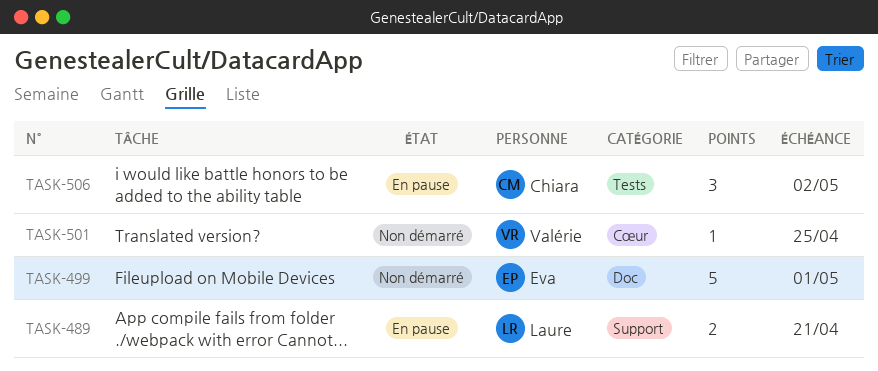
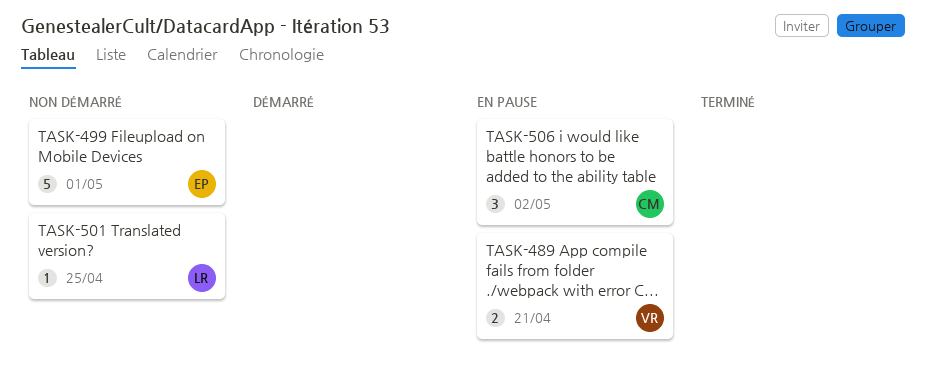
TASK-489, owner: Laure -> Valérie
TASK-501, owner: Valérie -> Laure

